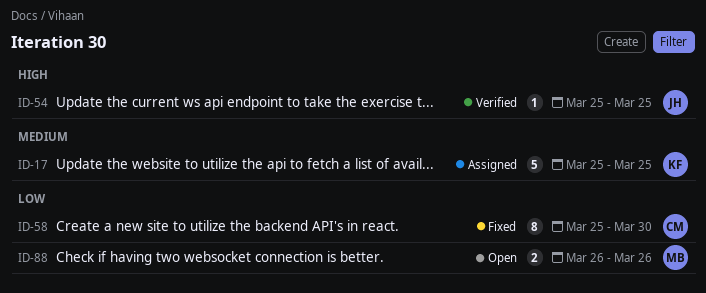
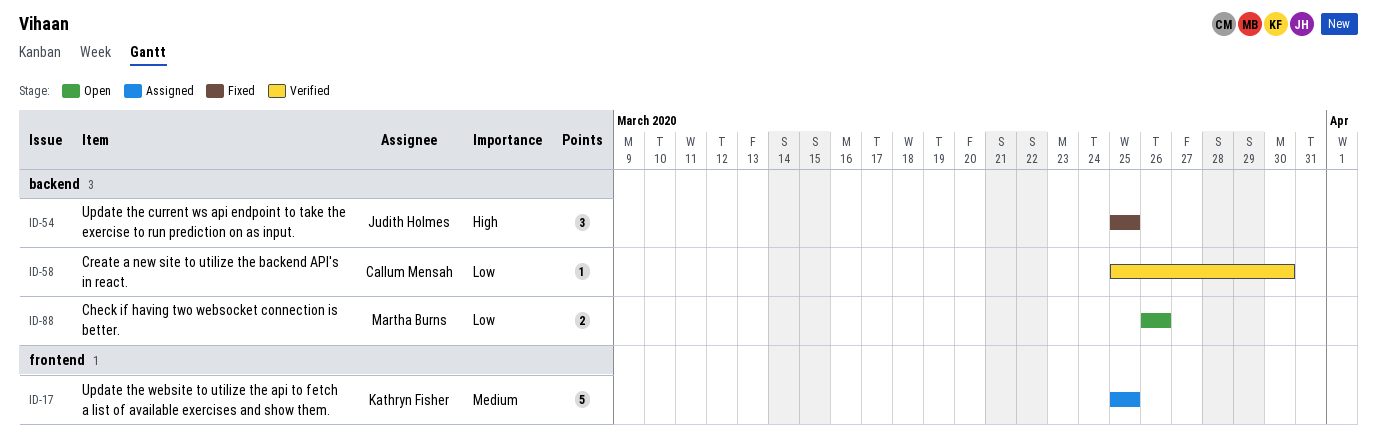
ID-54, status: Verified -> Fixed
ID-54, estimate: 1 -> 3
ID-58, status: Fixed -> Verified
ID-58, estimate: 8 -> 1

